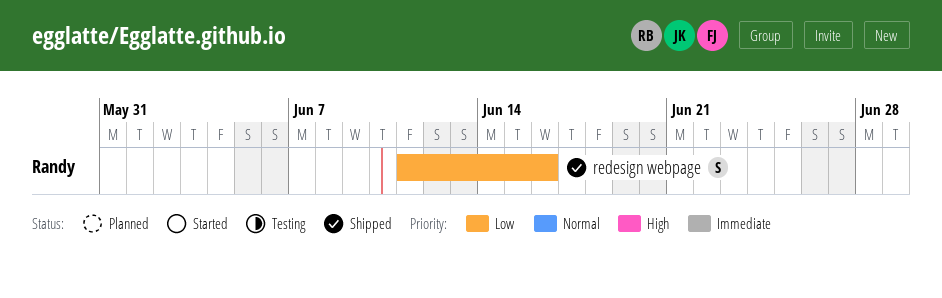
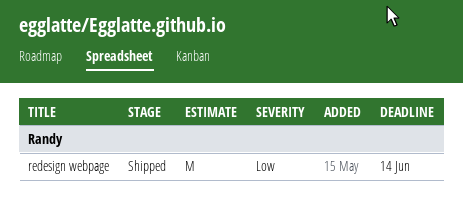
redesign webpage, estimate: S -> M
redesign webpage, due: Jun 16 -> Jun 14

